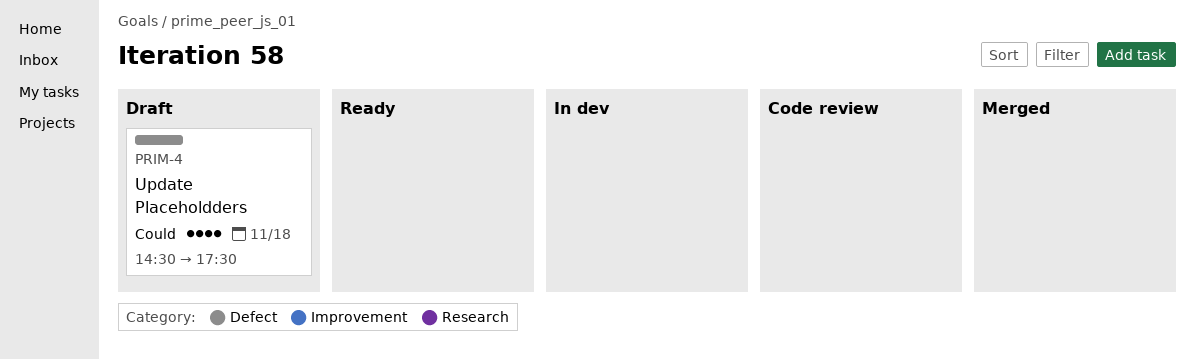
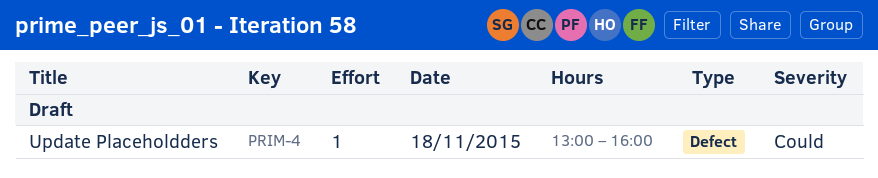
PRIM-4, estimate: 4 -> 1
PRIM-4, begins: 14:30 -> 13:00
PRIM-4, ends: 17:30 -> 16:00

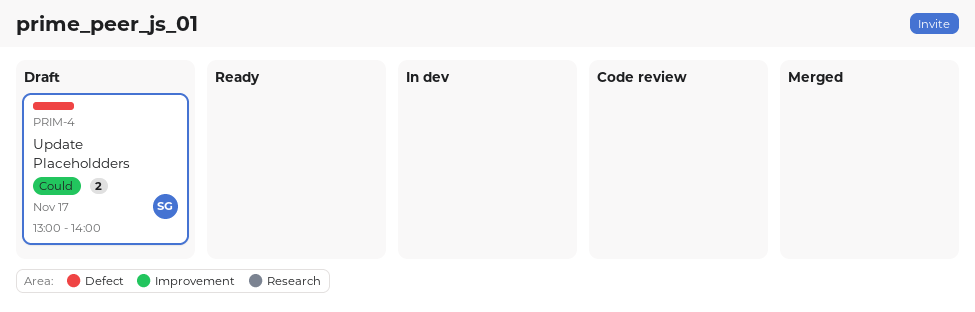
PRIM-4, estimate: 1 -> 2
PRIM-4, day: Nov 18 -> Nov 17
PRIM-4, ends: 16:00 -> 14:00

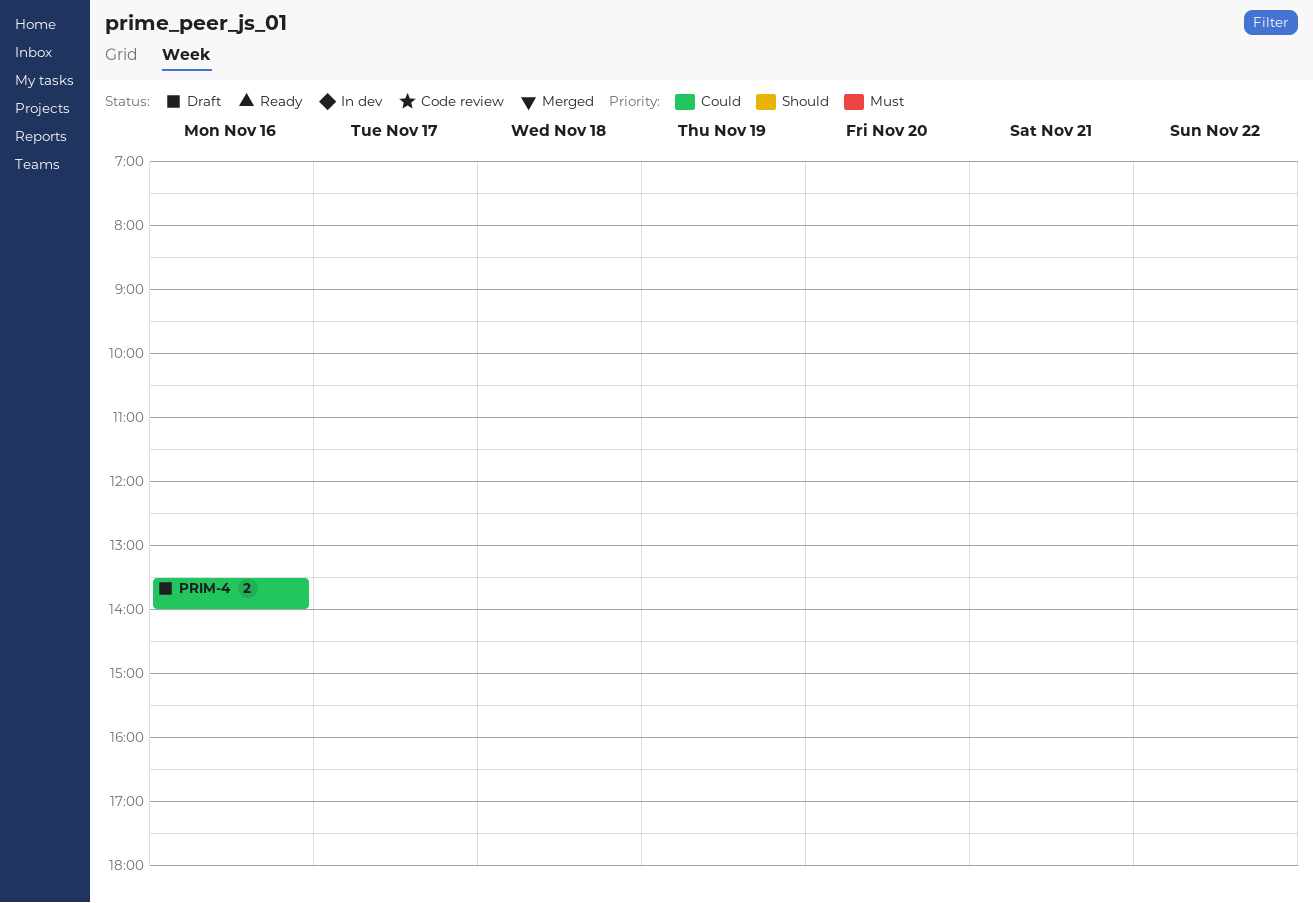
PRIM-4, day: Nov 17 -> Nov 16
PRIM-4, begins: 13:00 -> 13:30

